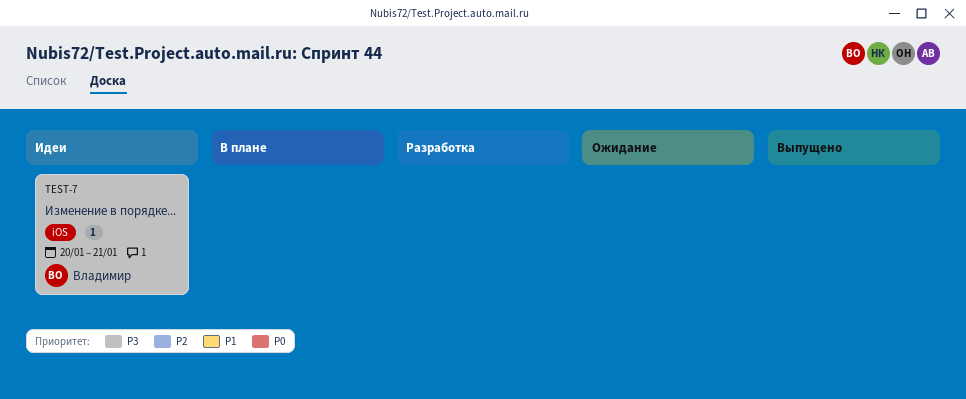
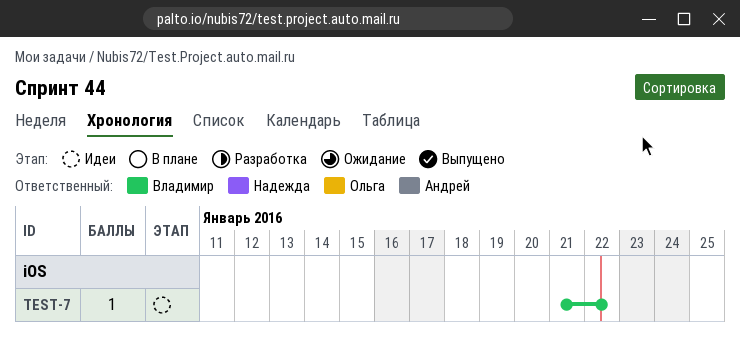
TEST-7, start: Jan 20 -> Jan 21
TEST-7, due: Jan 21 -> Jan 22

